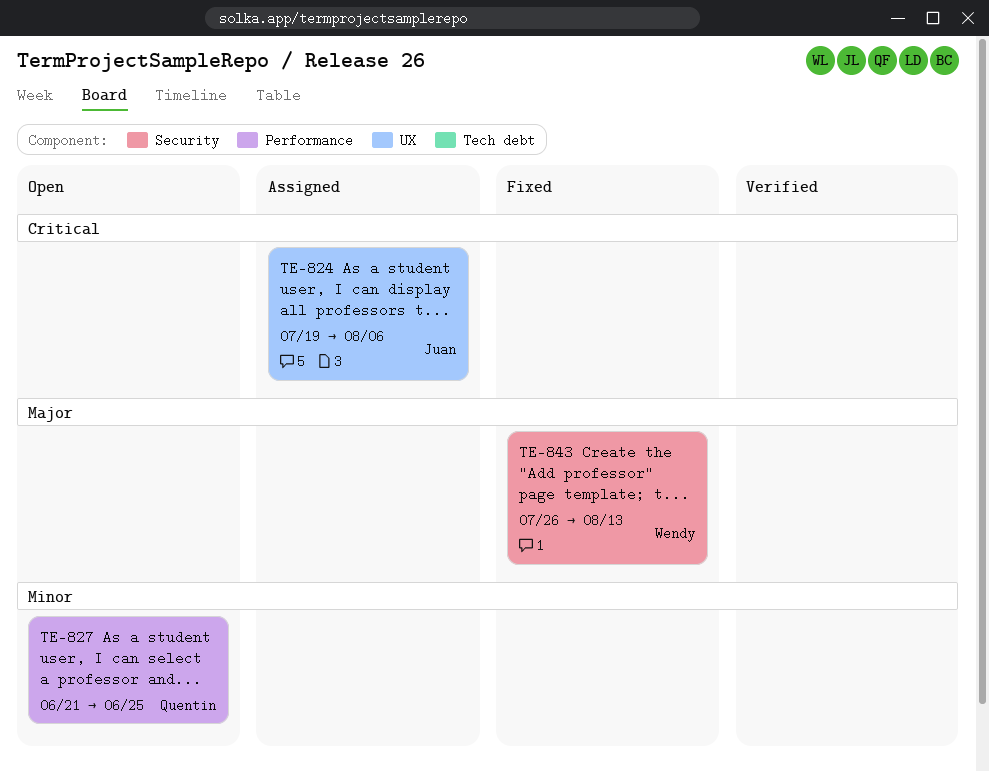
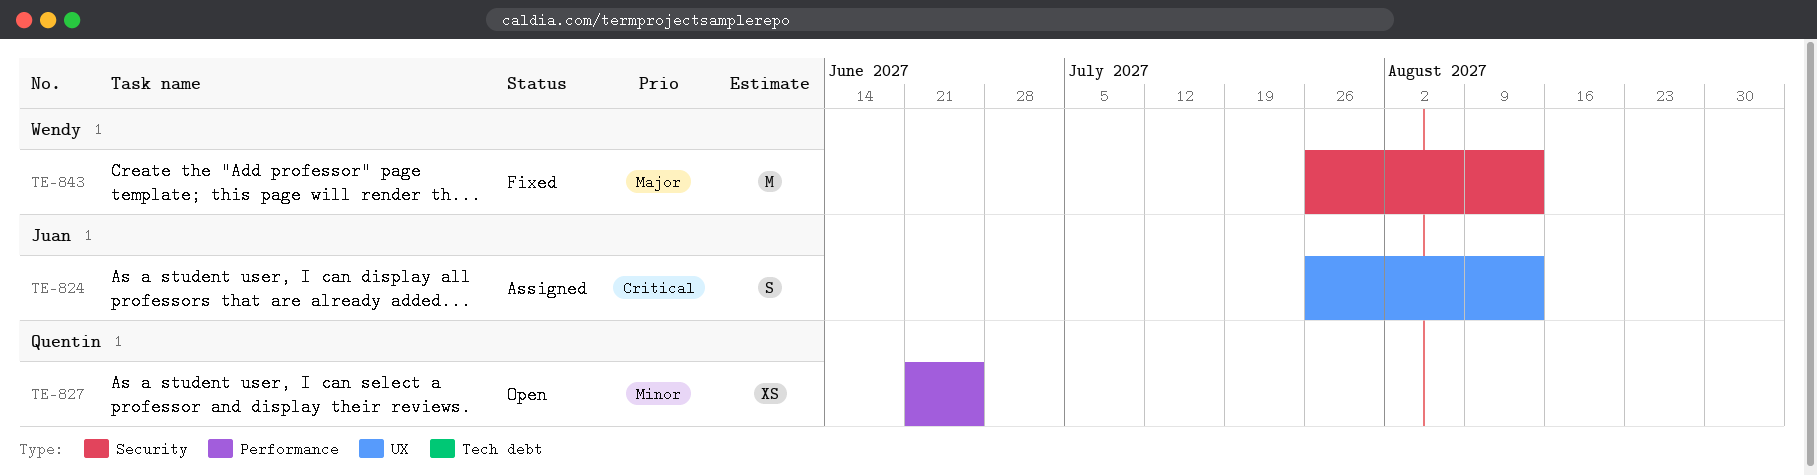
TE-824, start: Jul 19 -> Jul 26
TE-824, due: Aug 6 -> Aug 13

